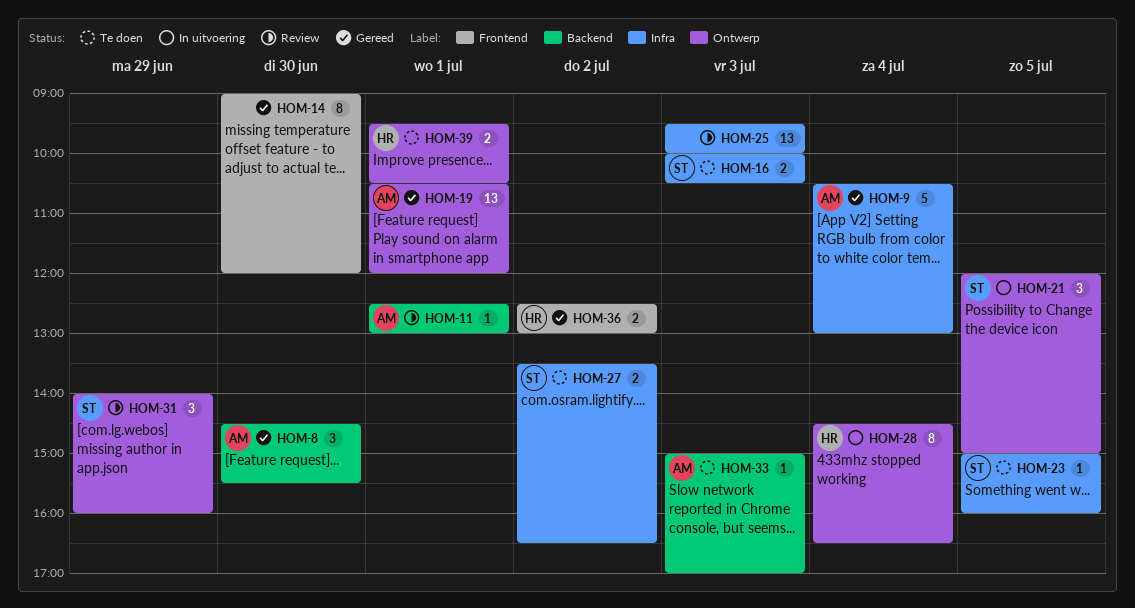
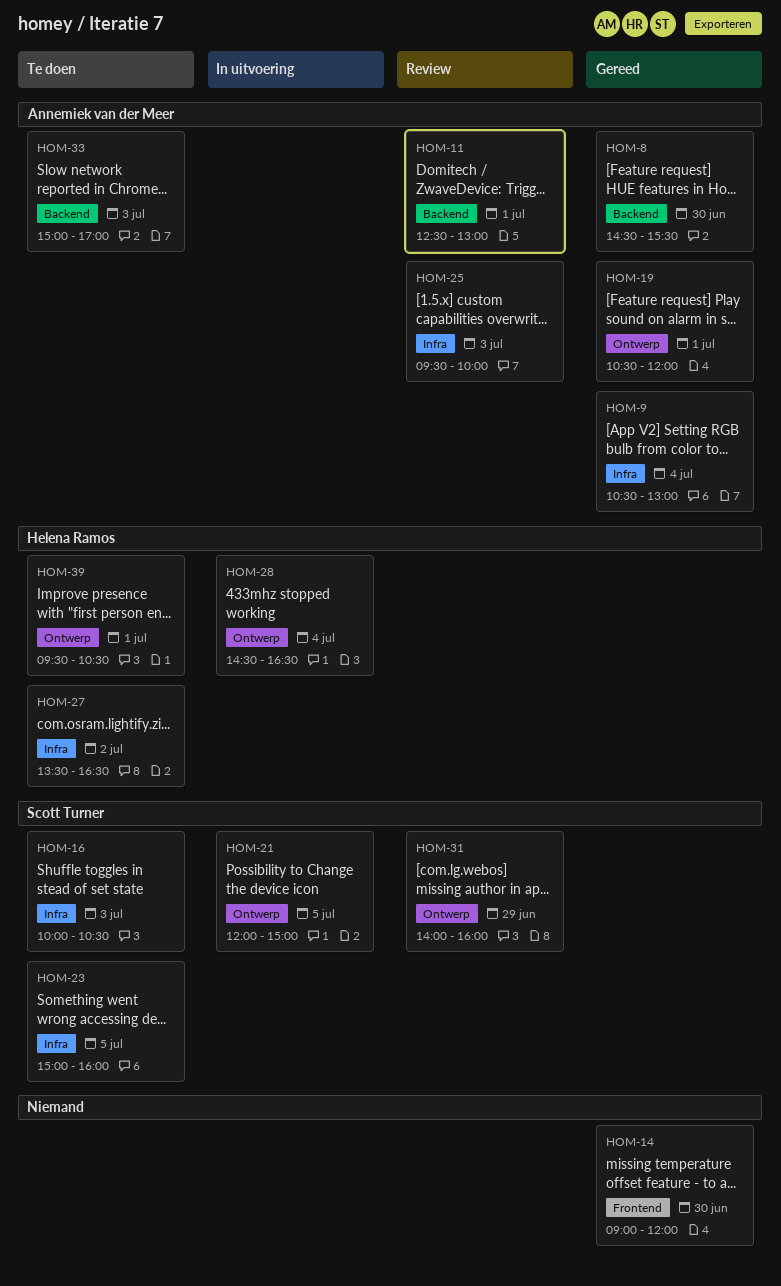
HOM-25, owner: none -> Annemiek van der Meer
HOM-27, owner: Scott Turner -> Helena Ramos
HOM-36: present -> none

